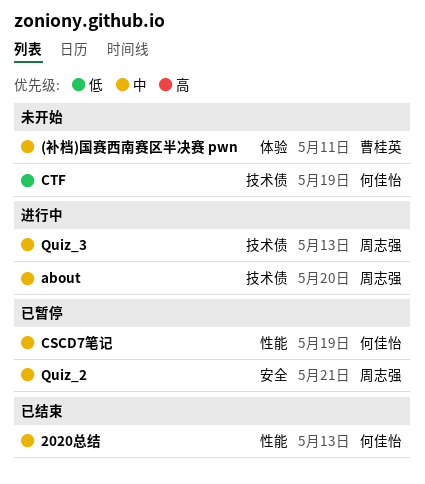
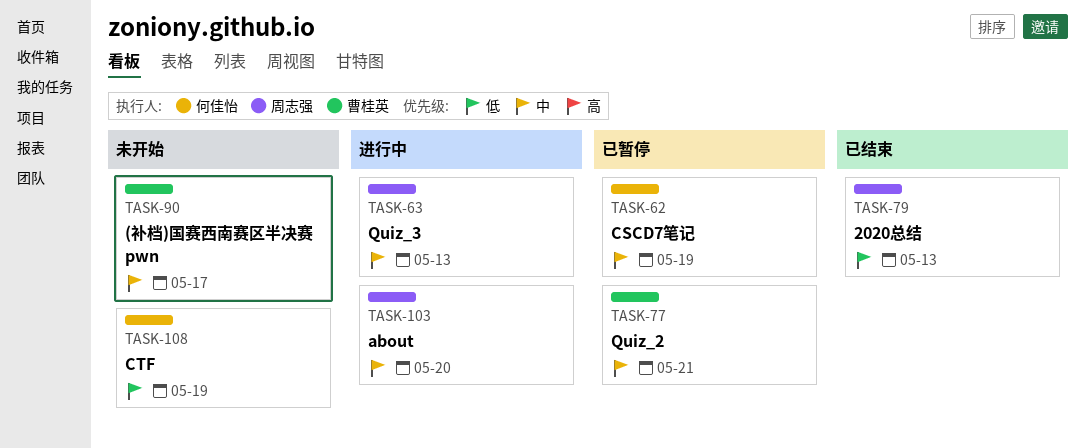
(补档)国赛西南赛区半决赛 pwn, due: May 11 -> May 17
2020总结, owner: 何佳怡 -> 周志强
2020总结, priority: 中 -> 低
Quiz_2, owner: 周志强 -> 曹桂英

